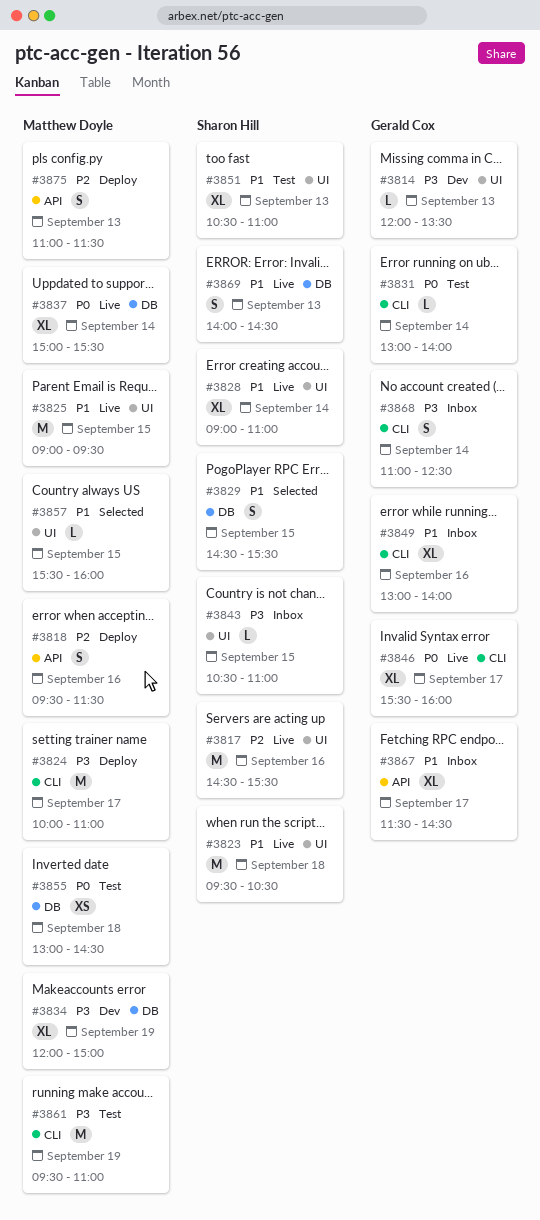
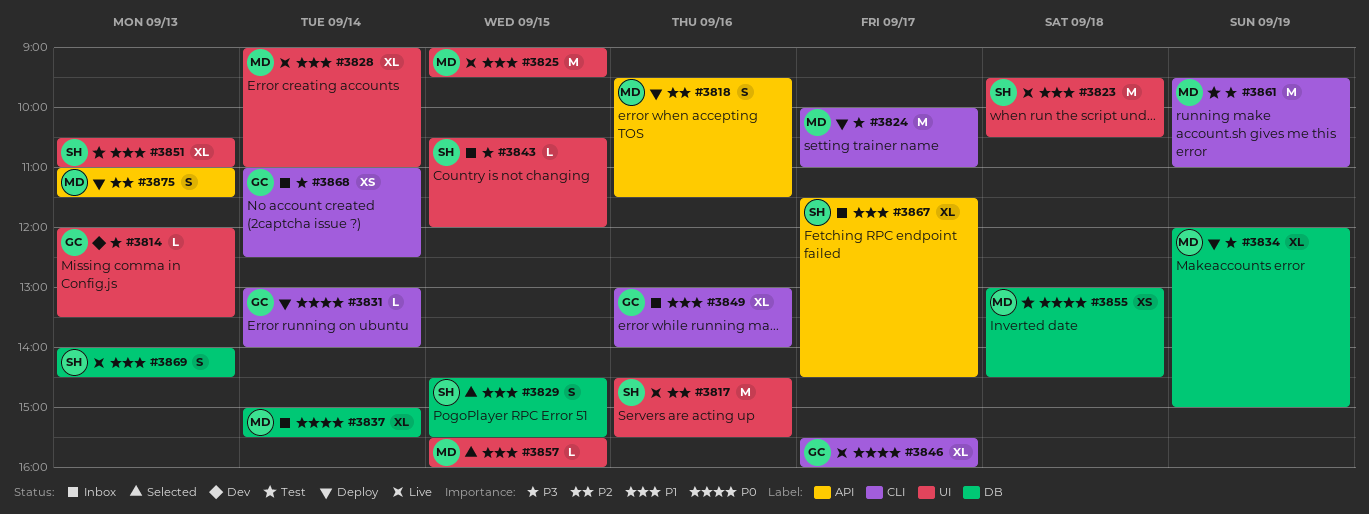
#3828, owner: Sharon Hill -> Matthew Doyle
#3831, status: Test -> Deploy
#3834, status: Dev -> Deploy
#3837, status: Live -> Inbox
#3843, ends: 11:00 -> 12:00
#3867, owner: Gerald Cox -> Sharon Hill
#3868, estimate: S -> XS

